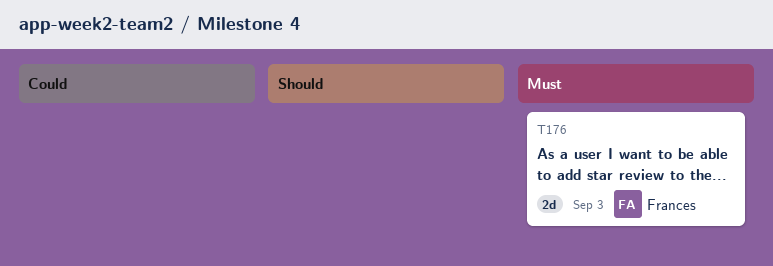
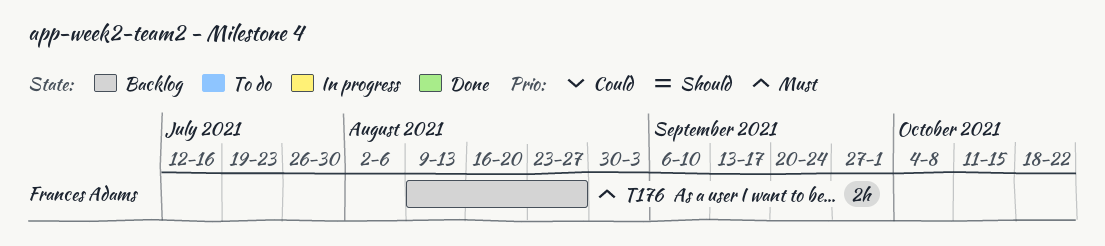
T176, estimate: 2d -> 2h
T176, due: Sep 3 -> Aug 27

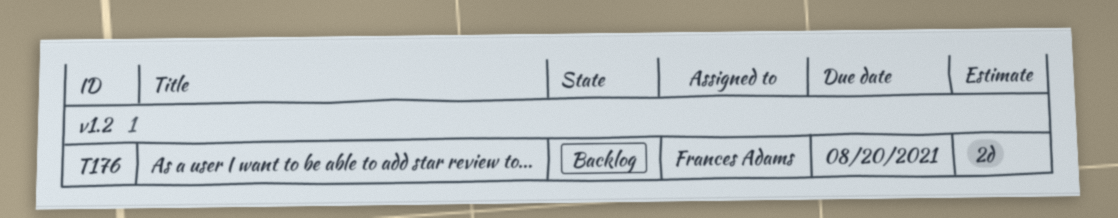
T176, estimate: 2h -> 2d
T176, due: Aug 27 -> Aug 20

